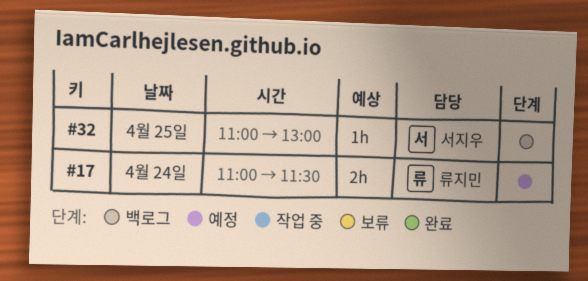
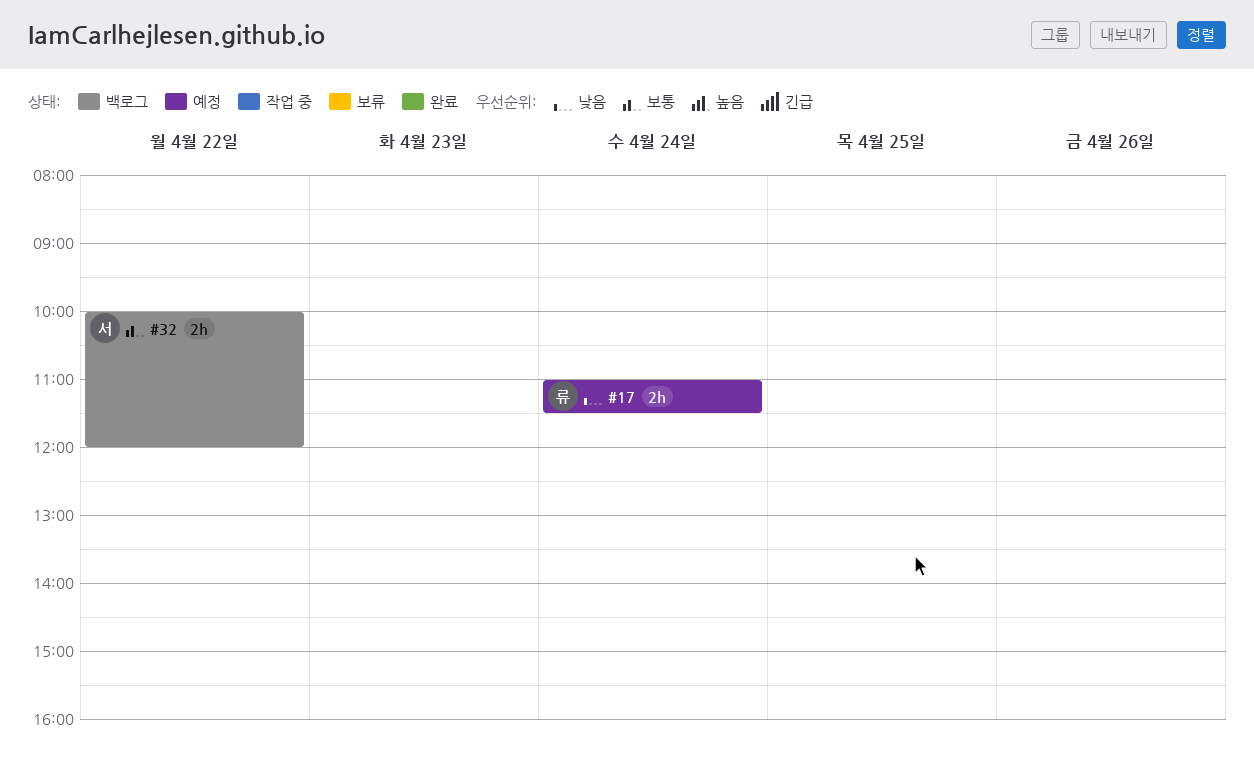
#32, estimate: 1h -> 2h
#32, day: Apr 25 -> Apr 22
#32, begins: 11:00 -> 10:00
#32, ends: 13:00 -> 12:00

